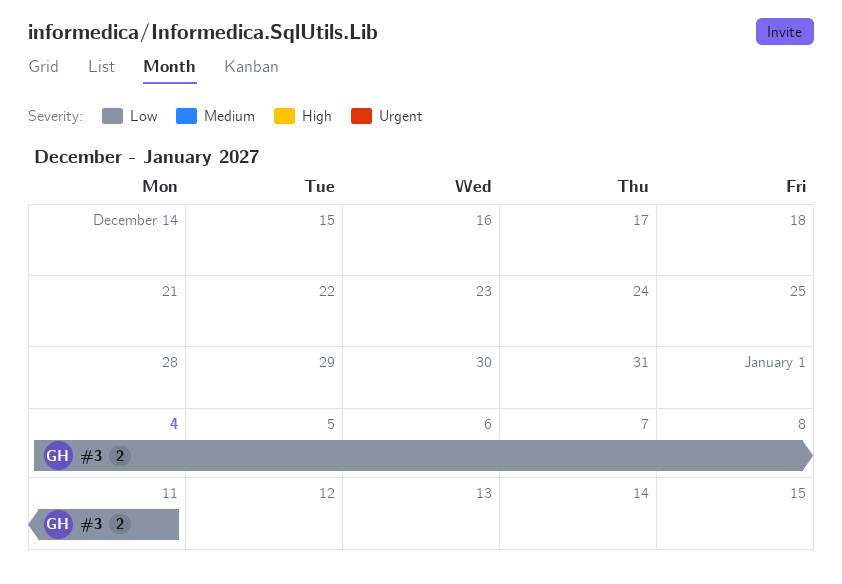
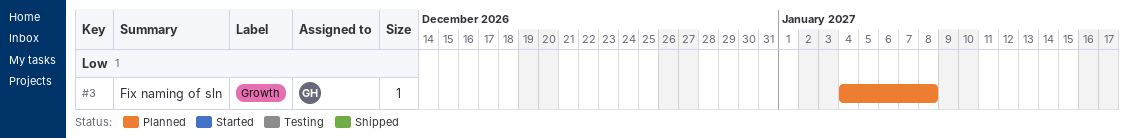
#3, estimate: 2 -> 1
#3, due: Jan 11 -> Jan 8

